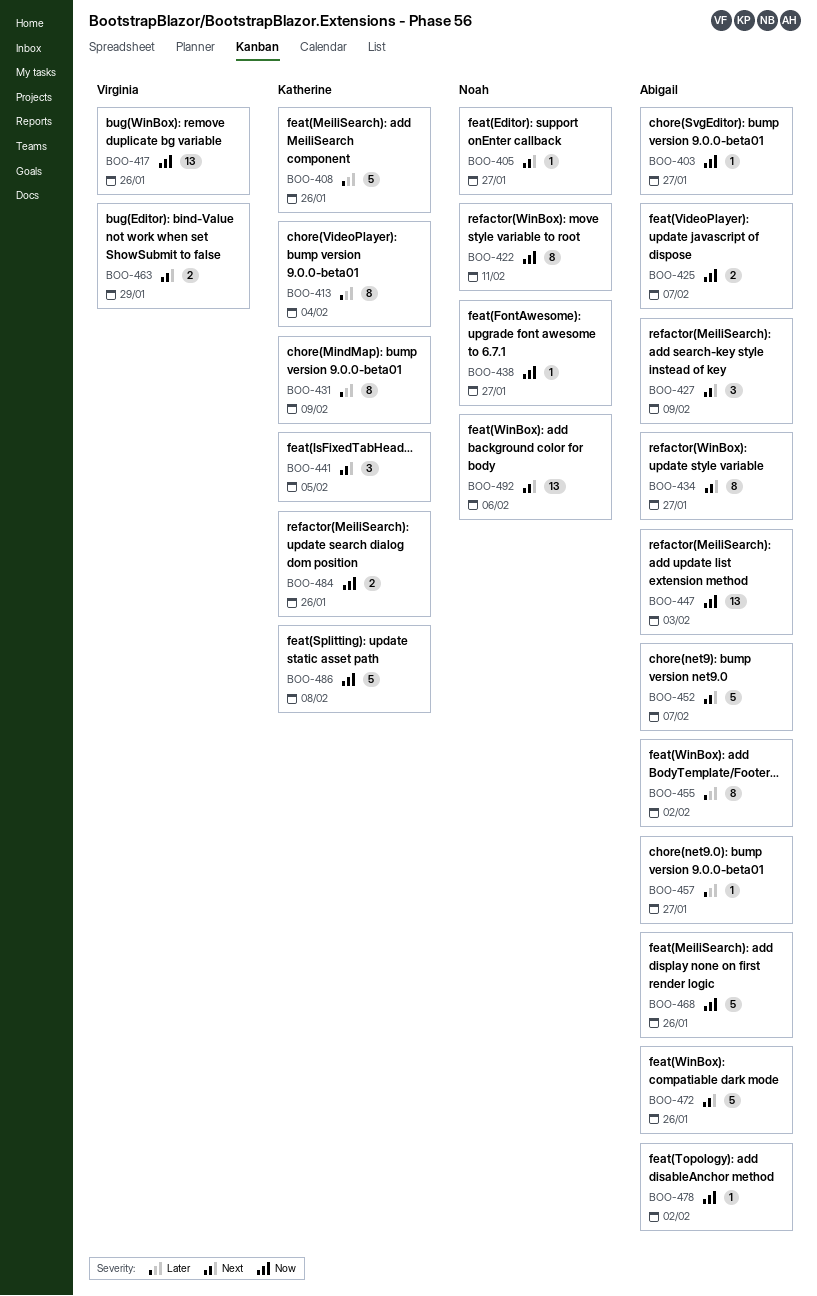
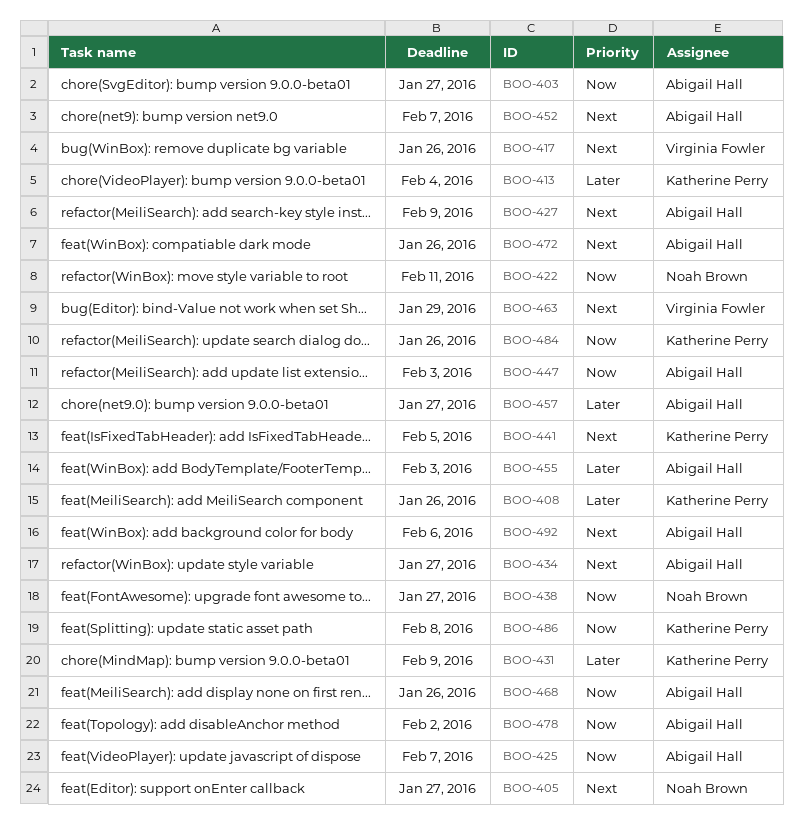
BOO-417, priority: Now -> Next
BOO-455, due: Feb 2 -> Feb 3
BOO-492, owner: Noah Brown -> Abigail Hall

